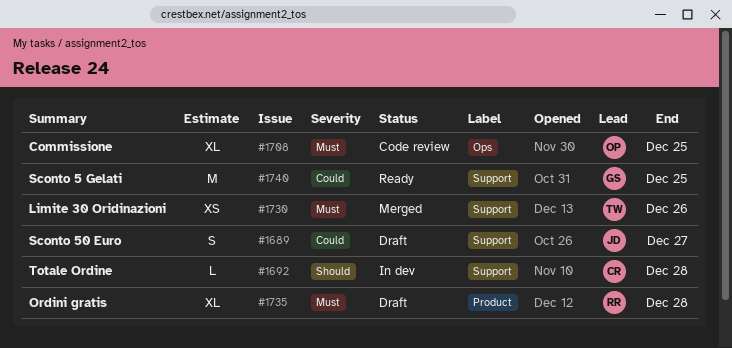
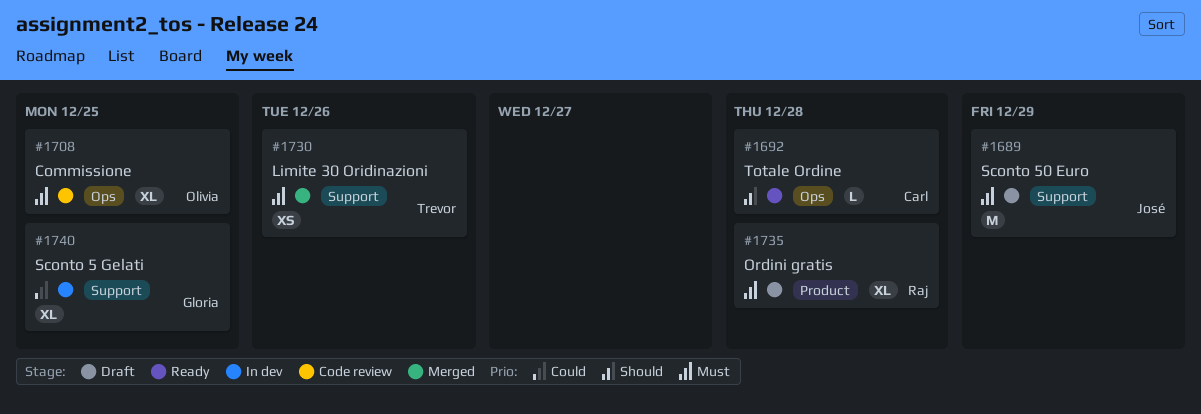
#1689, priority: Could -> Must
#1689, estimate: S -> M
#1689, due: Dec 27 -> Dec 29
#1692, status: In dev -> Ready
#1692, label: Support -> Ops
#1740, status: Ready -> In dev
#1740, estimate: M -> XL

